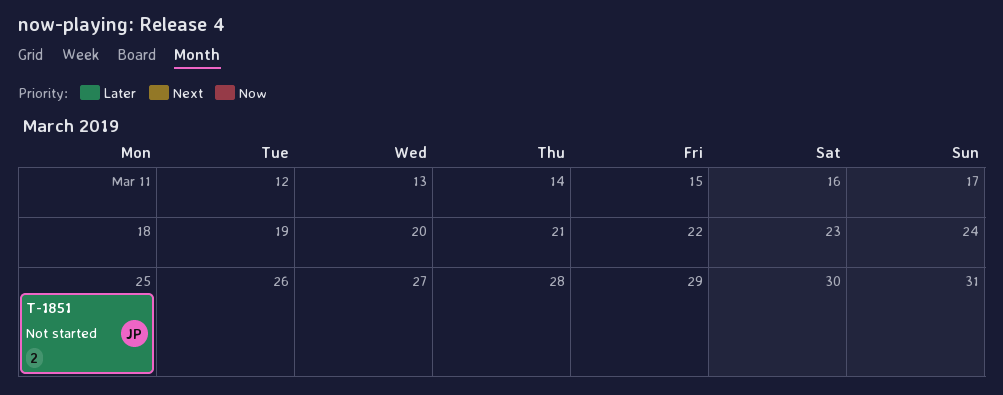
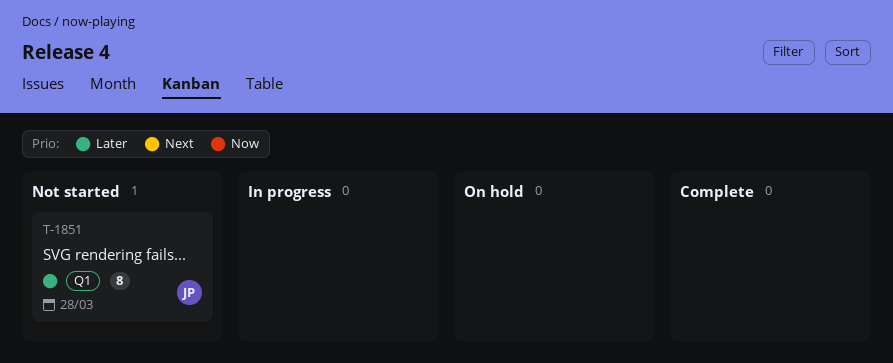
T-1851, estimate: 2 -> 8
T-1851, due: Mar 25 -> Mar 28

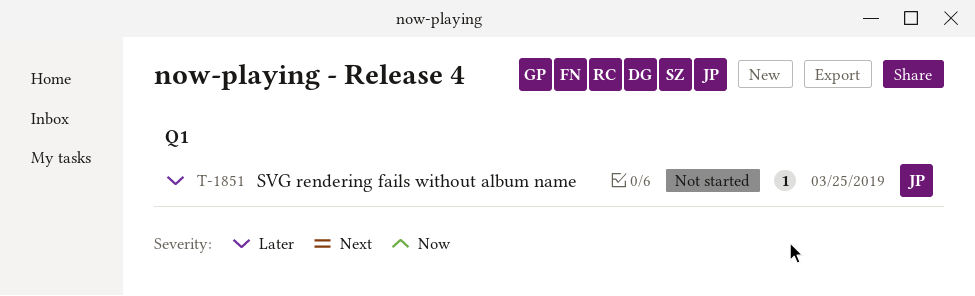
T-1851, estimate: 8 -> 1
T-1851, due: Mar 28 -> Mar 25

